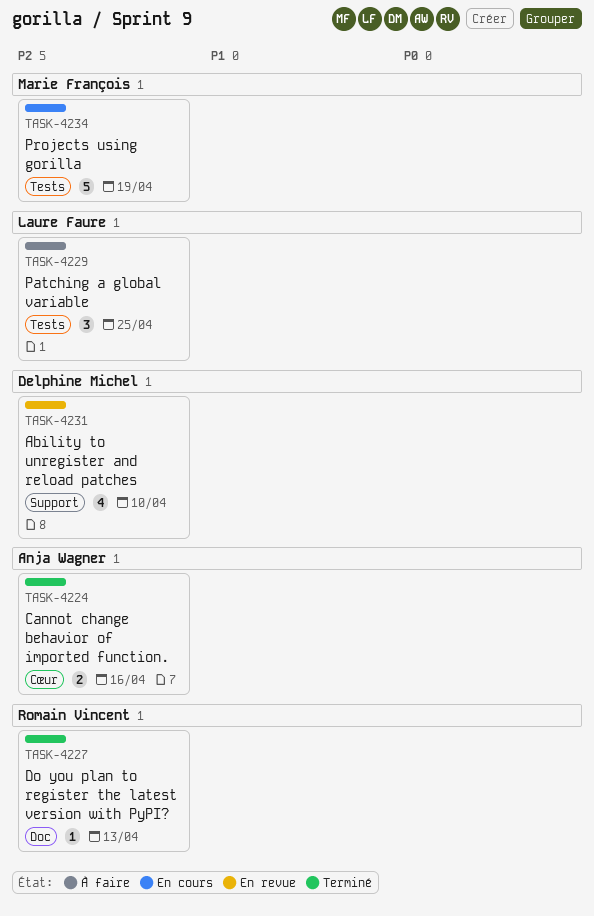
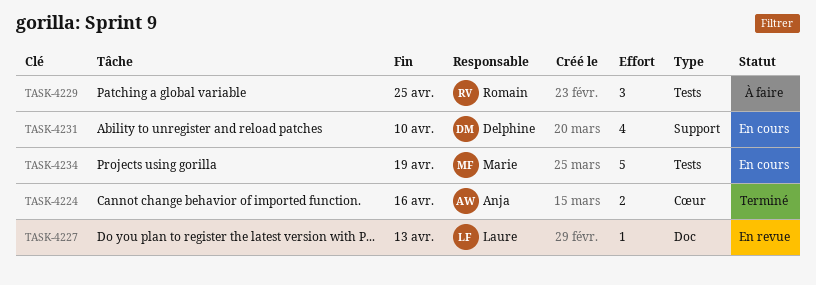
TASK-4227, status: Terminé -> En revue
TASK-4227, owner: Romain Vincent -> Laure Faure
TASK-4229, owner: Laure Faure -> Romain Vincent
TASK-4231, status: En revue -> En cours

